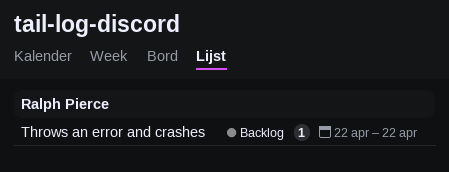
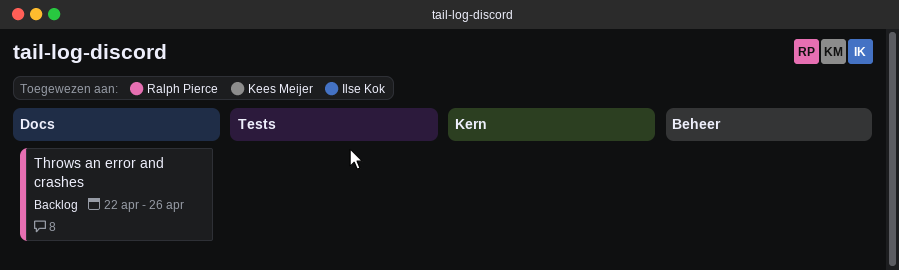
Throws an error and crashes, due: Apr 22 -> Apr 26

